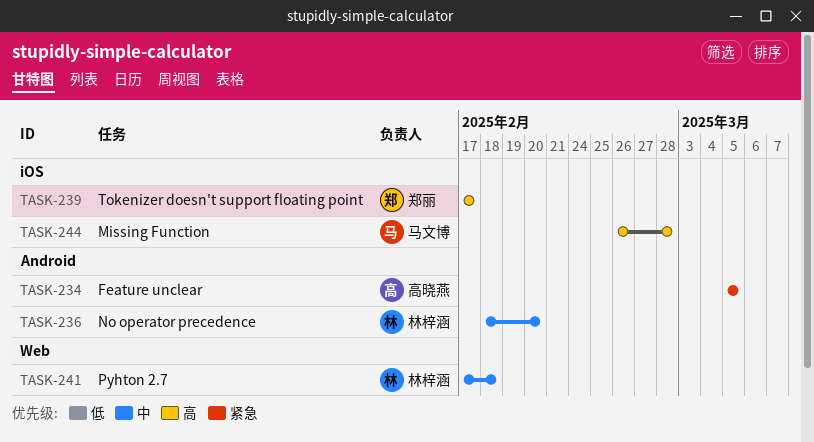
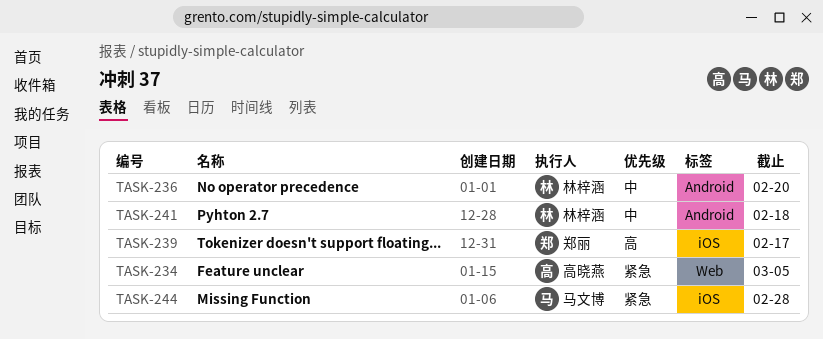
TASK-234, label: Android -> Web
TASK-241, label: Web -> Android
TASK-244, priority: 高 -> 紧急

